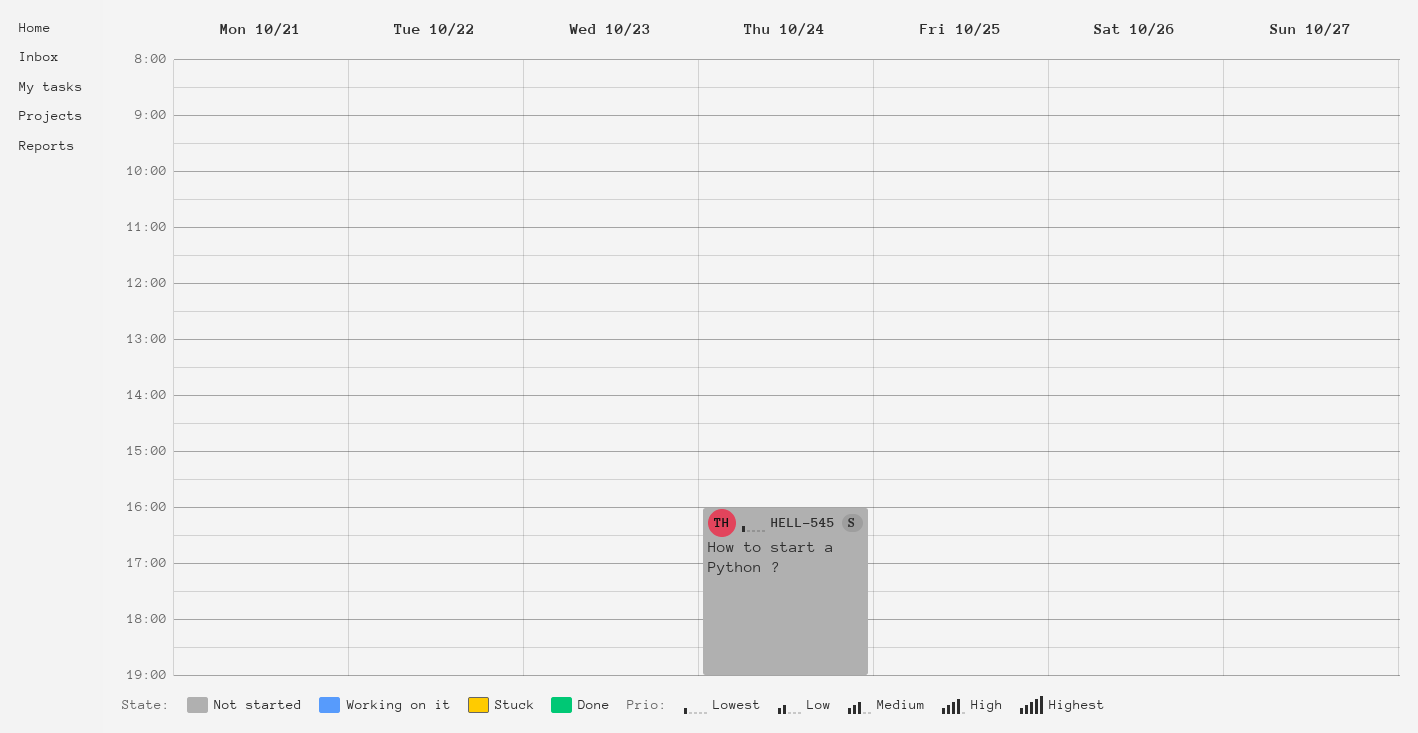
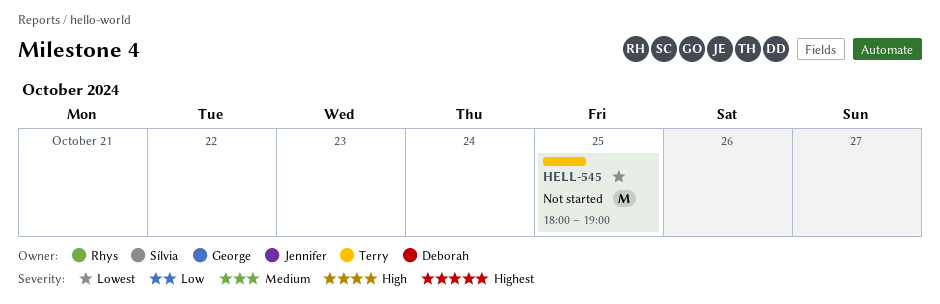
HELL-545, estimate: S -> M
HELL-545, day: Oct 24 -> Oct 25
HELL-545, begins: 16:00 -> 18:00

